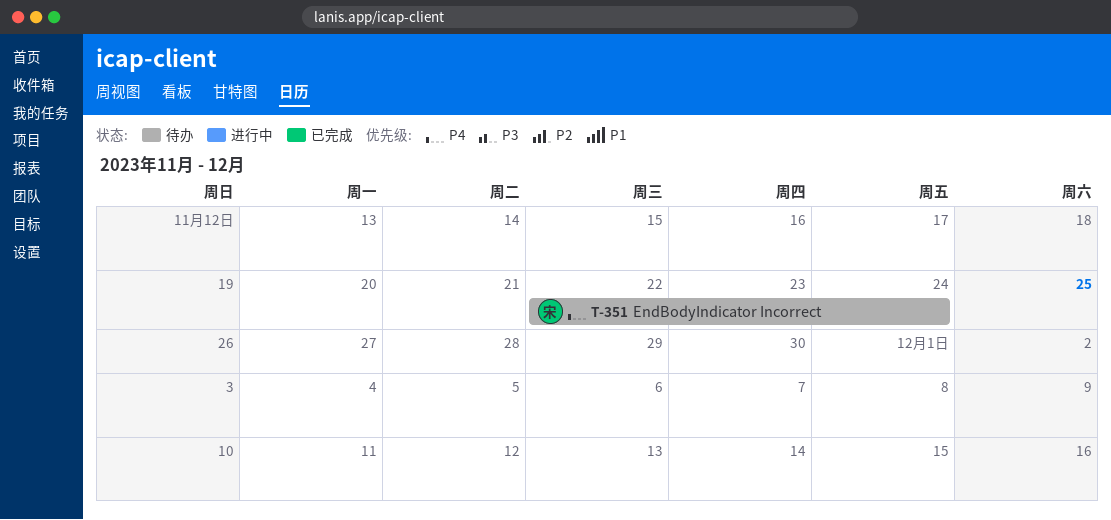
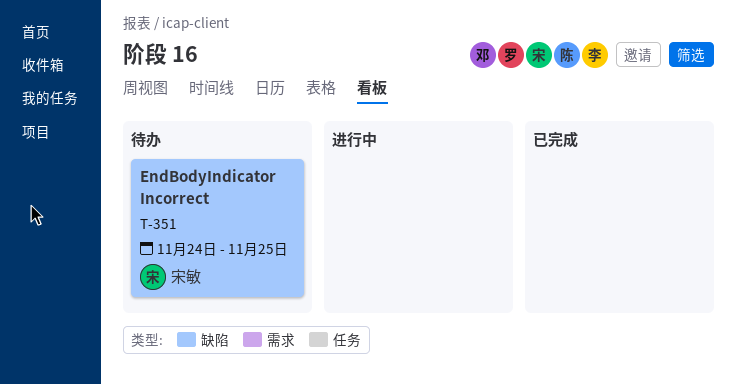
T-351, start: Nov 22 -> Nov 24
T-351, due: Nov 24 -> Nov 25

